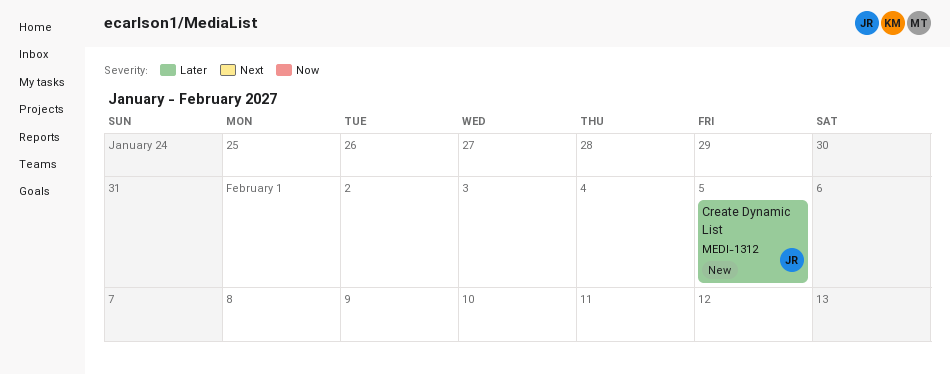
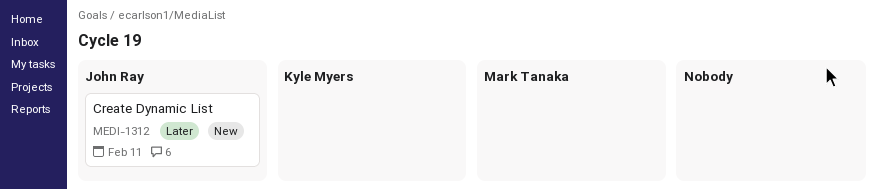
MEDI-1312, due: Feb 5 -> Feb 11

